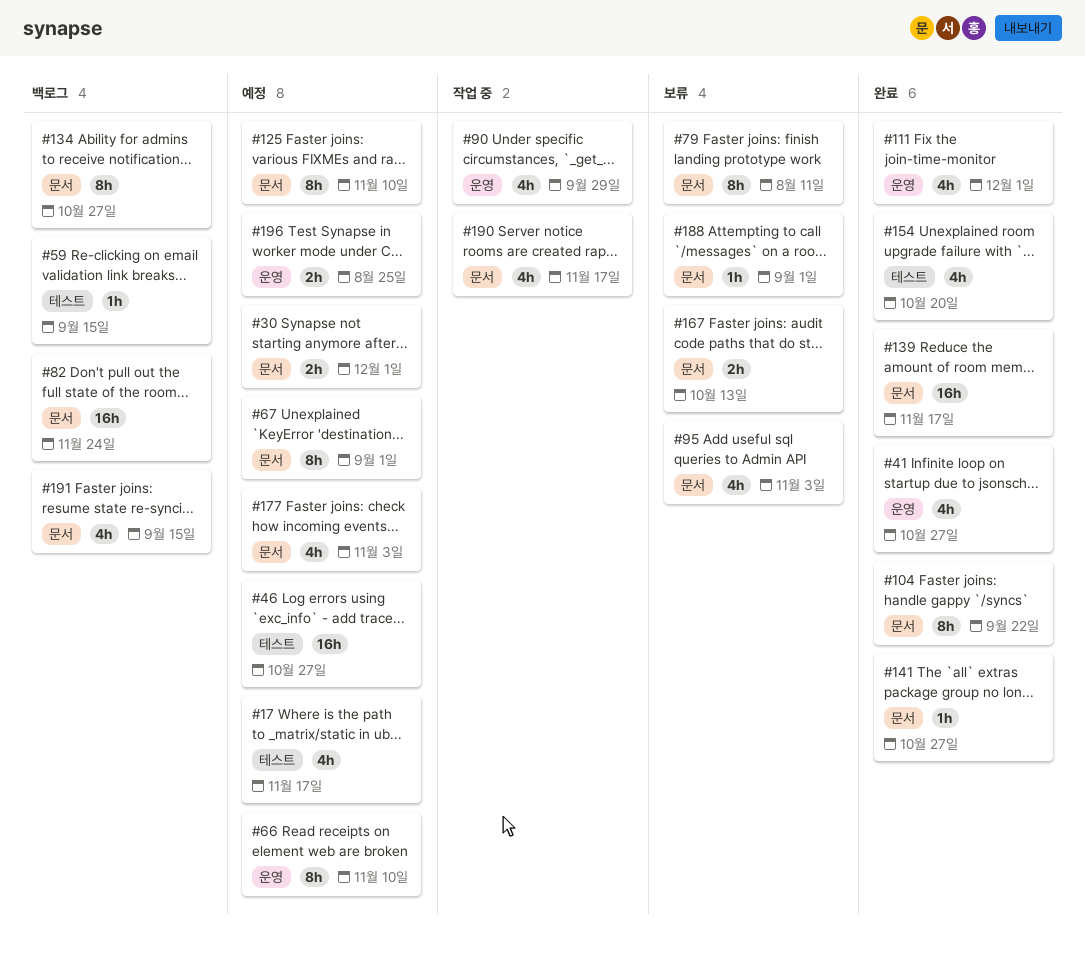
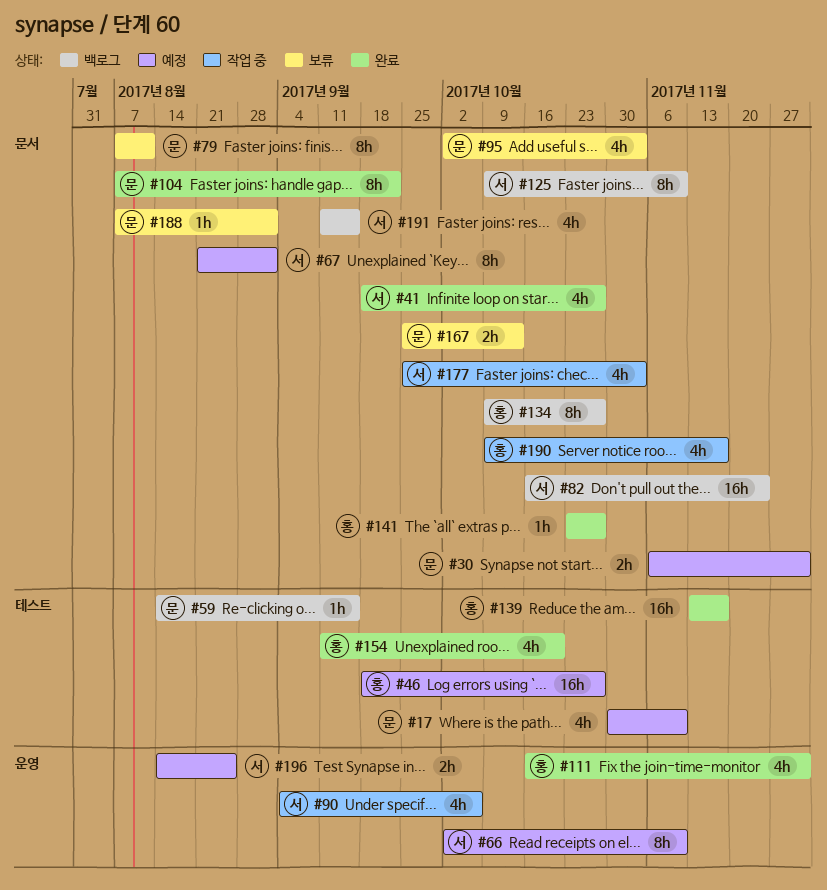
#17, due: Nov 17 -> Nov 10
#41, label: 운영 -> 문서
#90, due: Sep 29 -> Oct 6
#125, status: 예정 -> 백로그
#139, label: 문서 -> 테스트
#177, status: 예정 -> 작업 중

